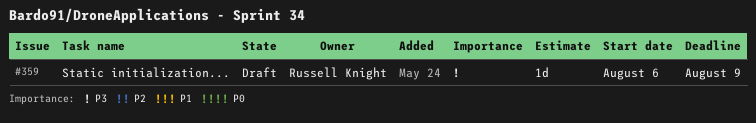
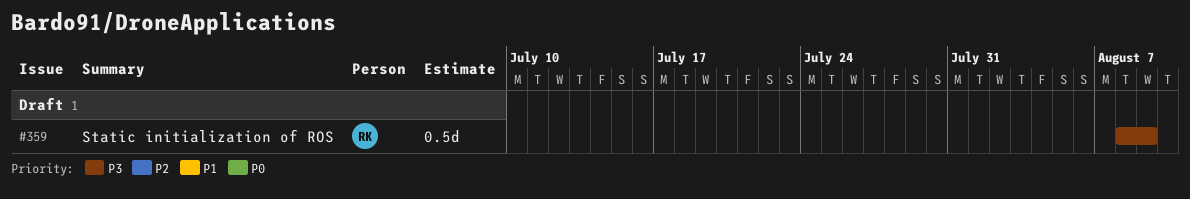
#359, estimate: 1d -> 0.5d
#359, start: Aug 6 -> Aug 8

